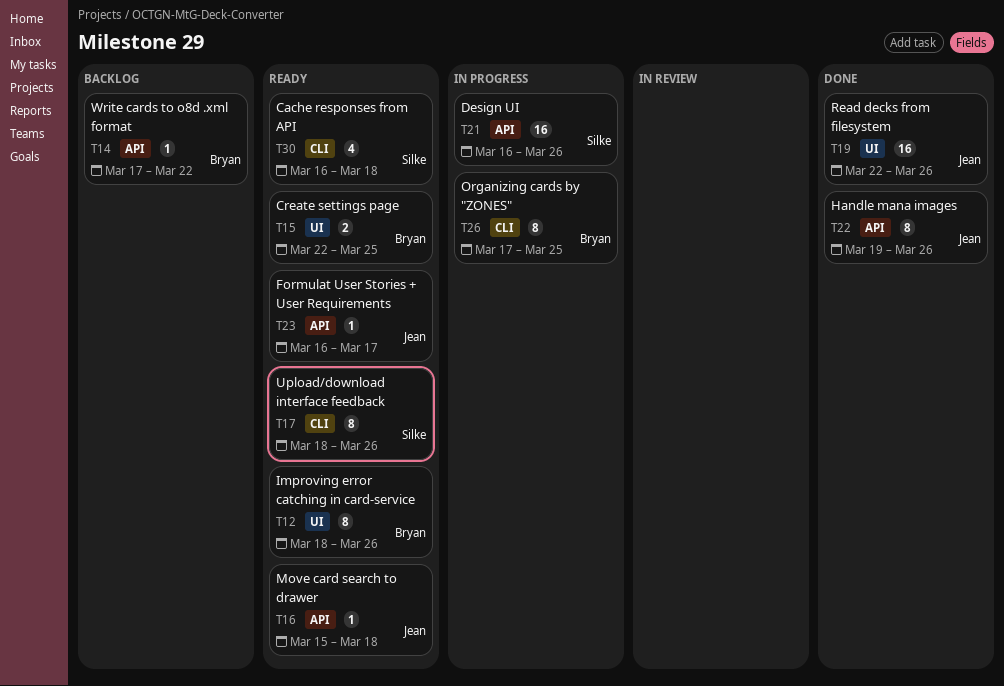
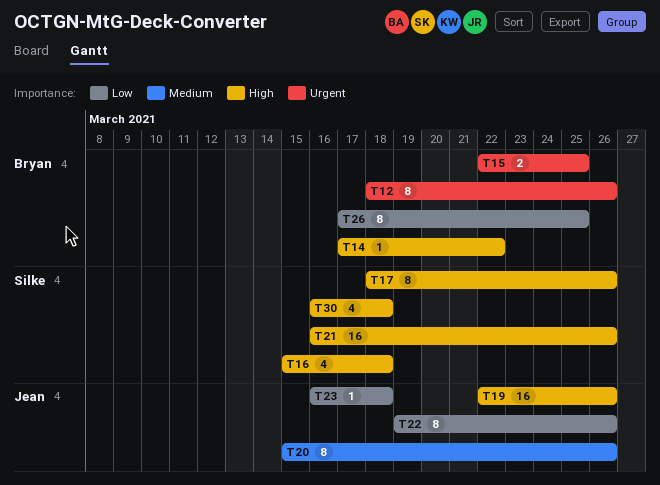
T16, owner: Jean -> Silke
T16, estimate: 1 -> 4
T20: none -> present
T23, due: Mar 17 -> Mar 18

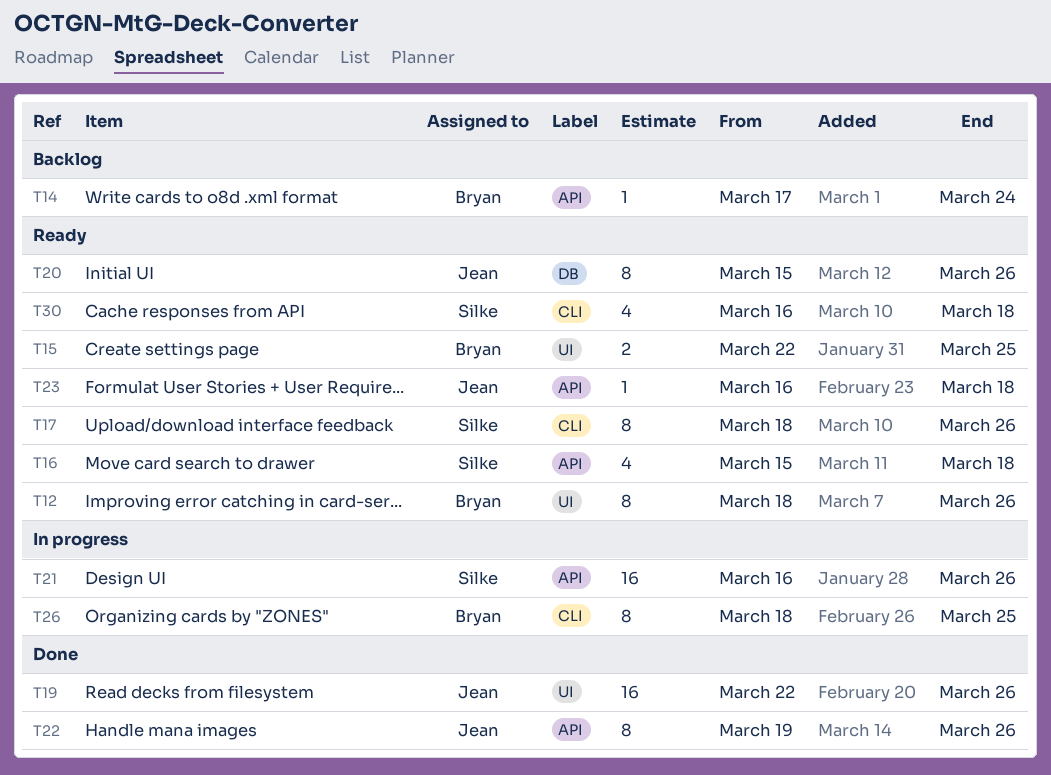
T14, due: Mar 22 -> Mar 24
T26, start: Mar 17 -> Mar 18

